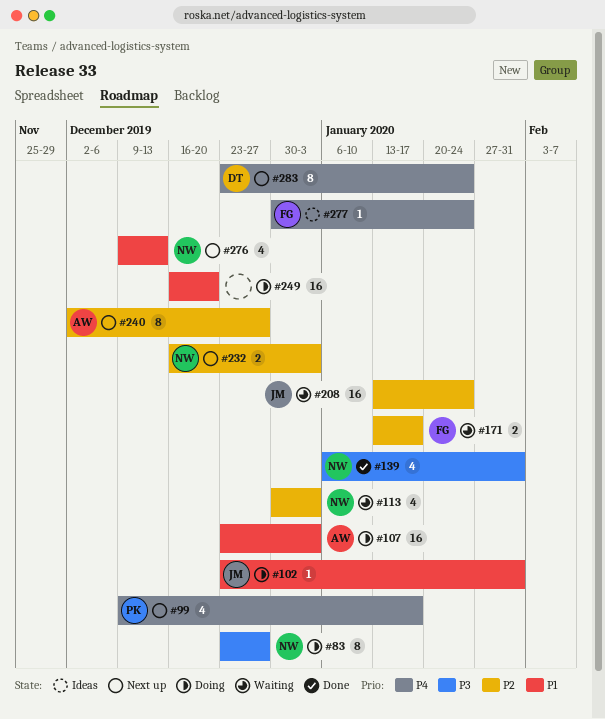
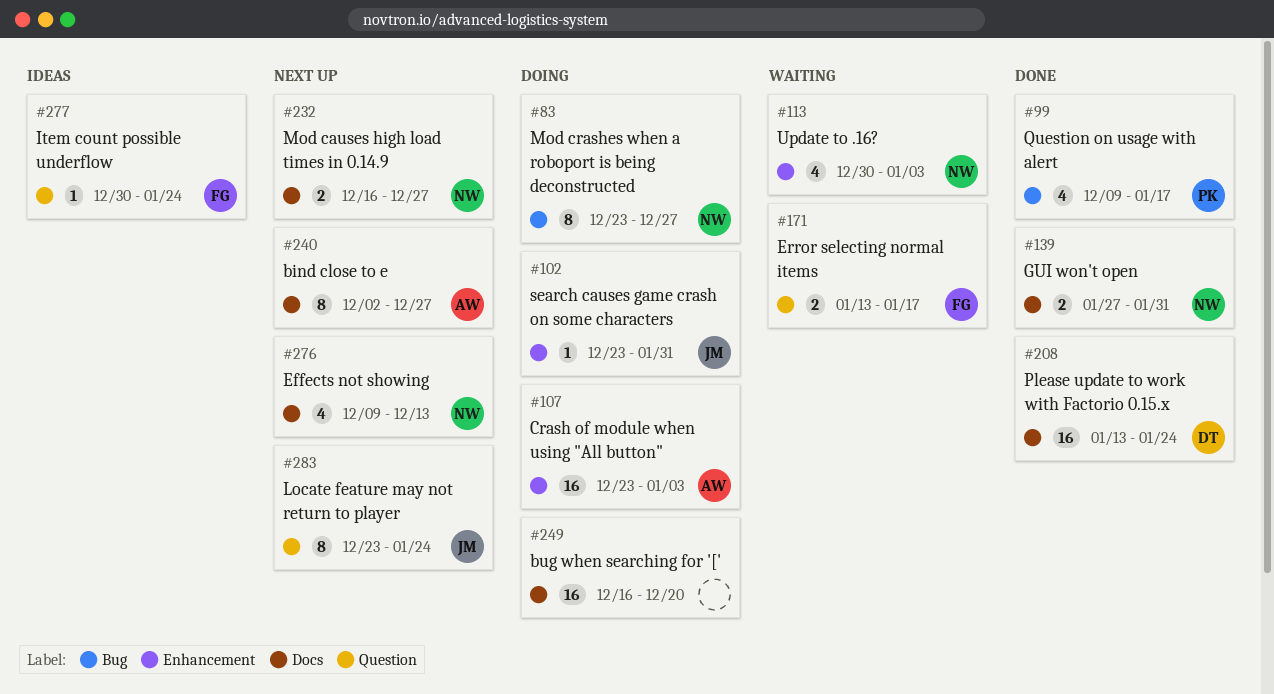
#99, status: Next up -> Done
#139, estimate: 4 -> 2
#139, start: Jan 6 -> Jan 27
#208, status: Waiting -> Done
#208, owner: JM -> DT
#232, due: Jan 3 -> Dec 27
#283, owner: DT -> JM

